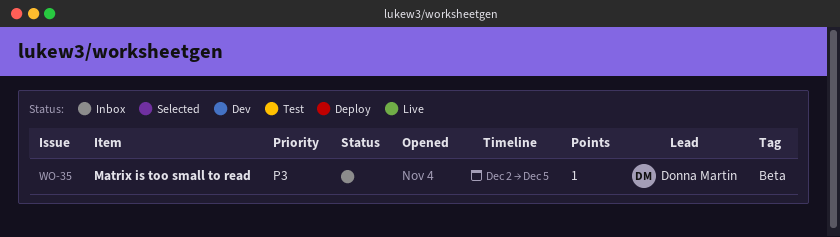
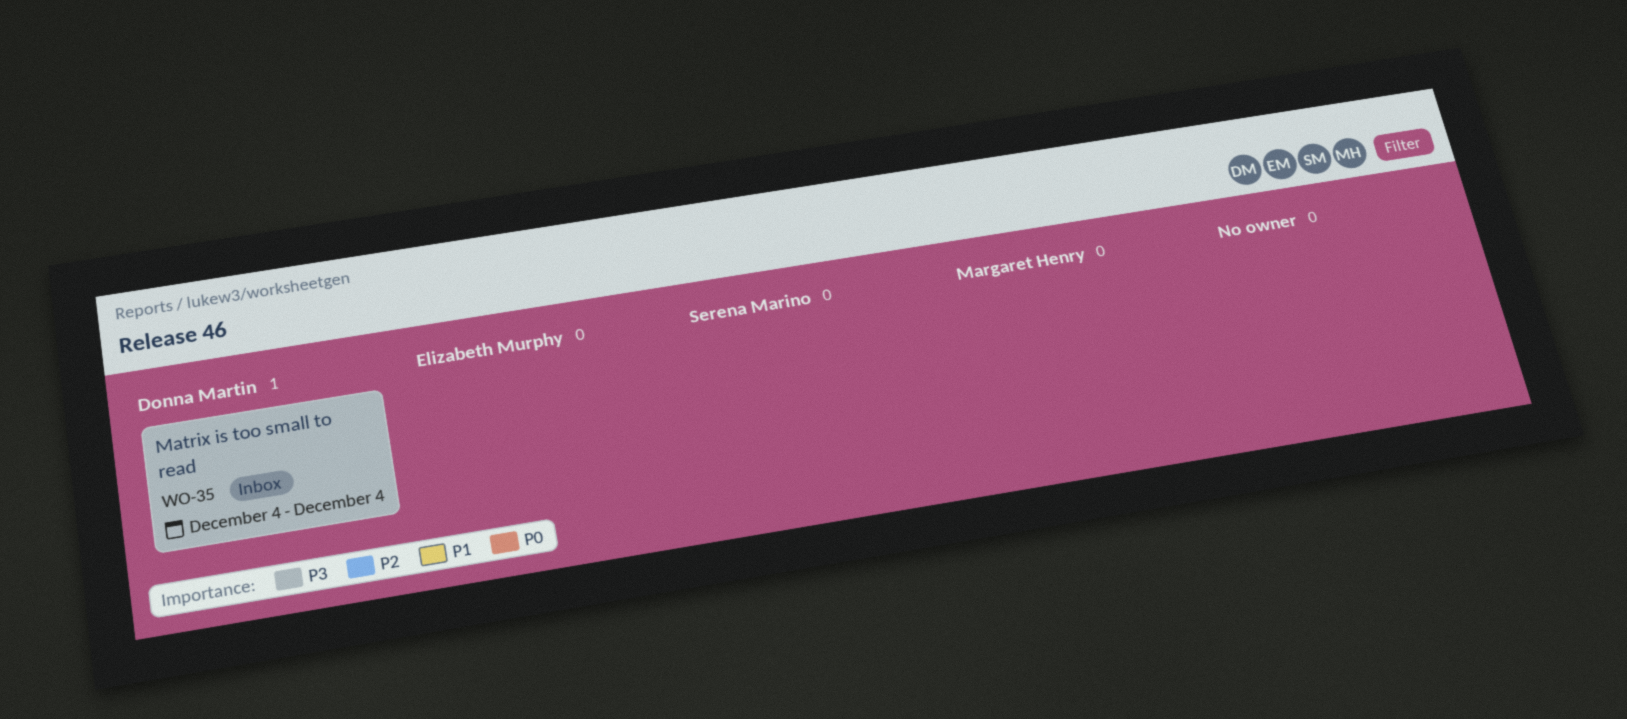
WO-35, start: Dec 2 -> Dec 4
WO-35, due: Dec 5 -> Dec 4

